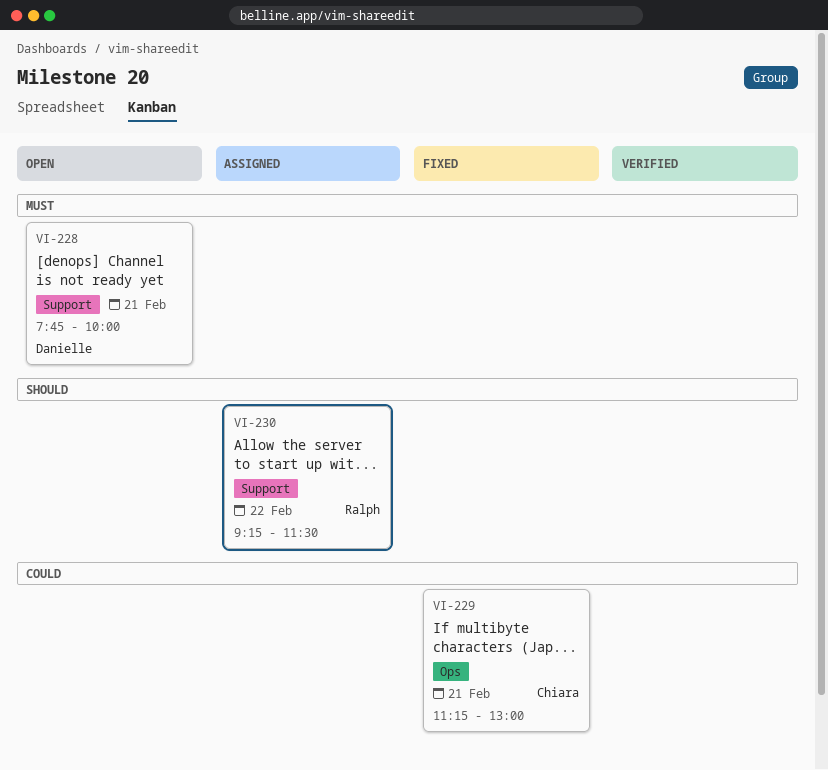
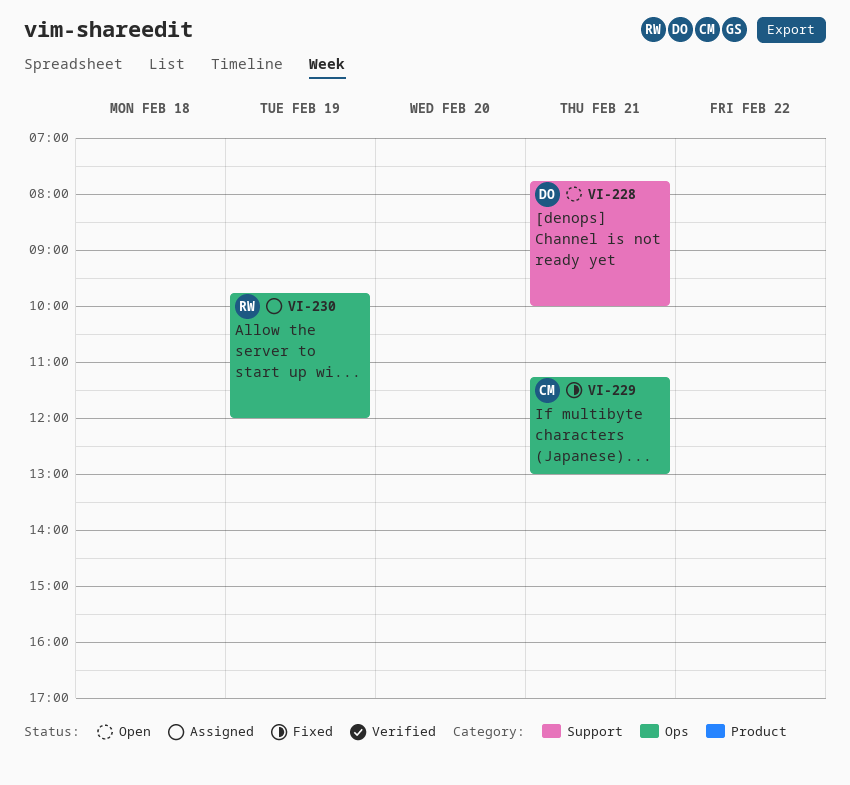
VI-230, label: Support -> Ops
VI-230, day: Feb 22 -> Feb 19
VI-230, begins: 09:15 -> 09:45
VI-230, ends: 11:30 -> 12:00

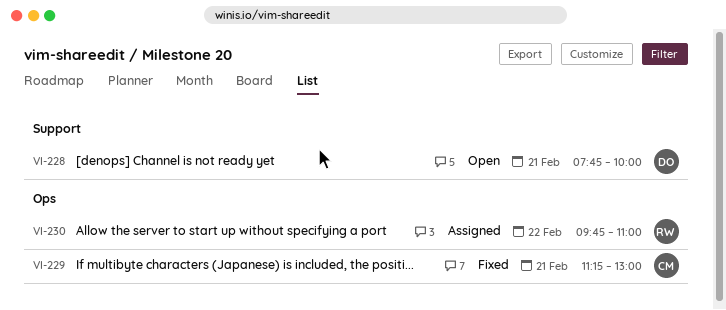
VI-230, day: Feb 19 -> Feb 22
VI-230, ends: 12:00 -> 11:00

